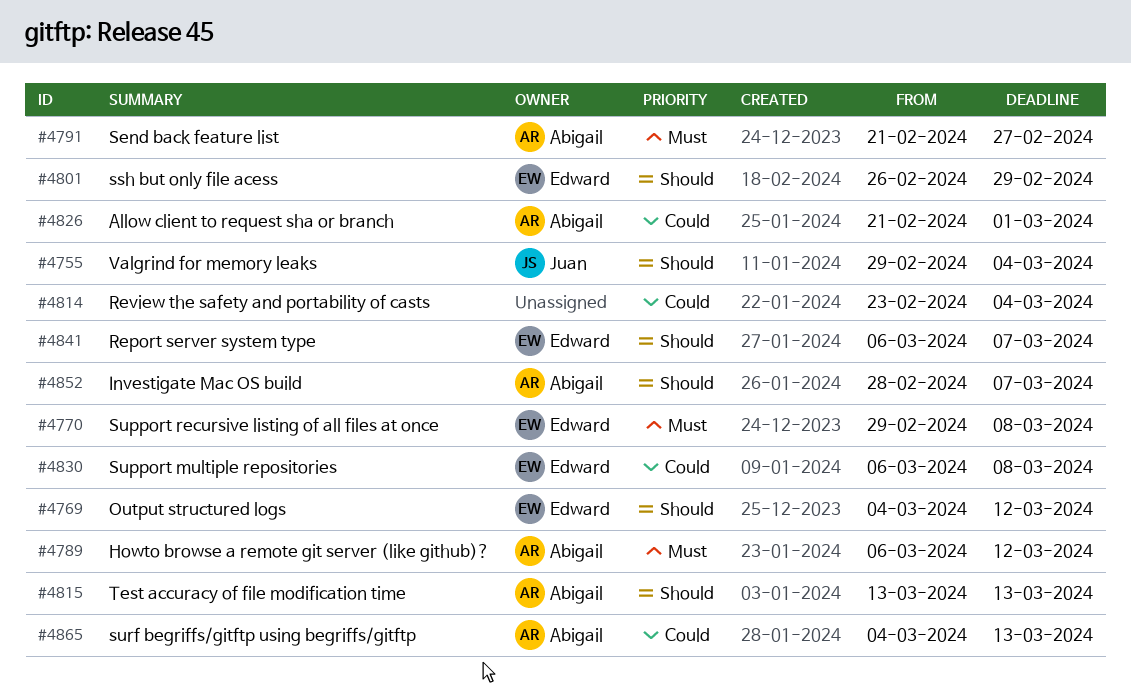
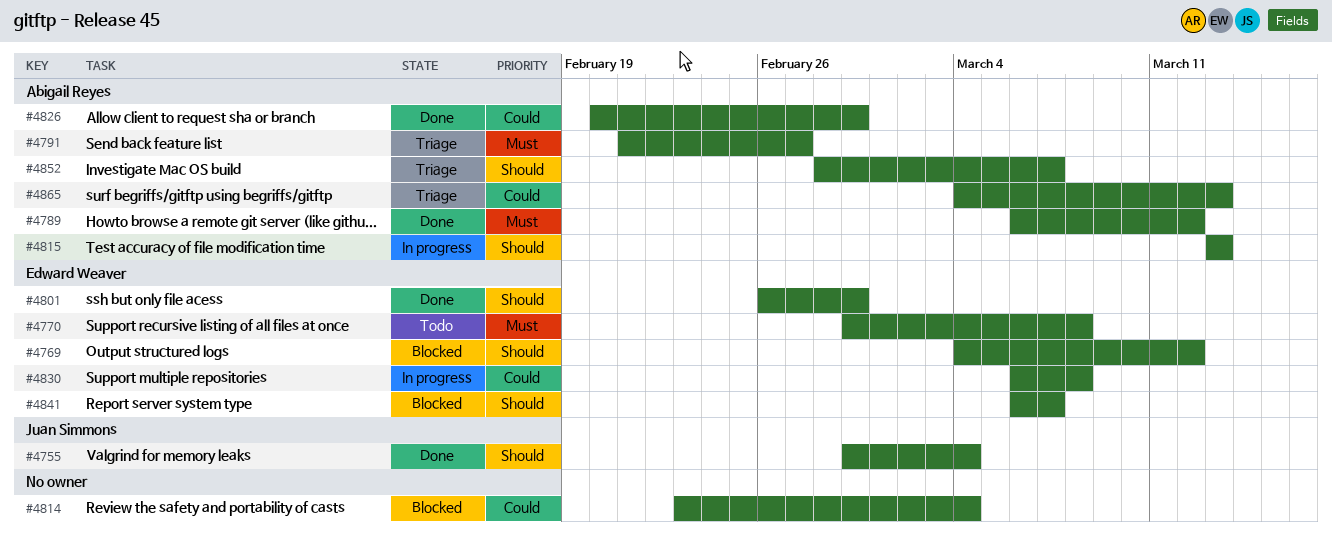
#4826, start: Feb 21 -> Feb 20
#4826, due: Mar 1 -> Feb 29

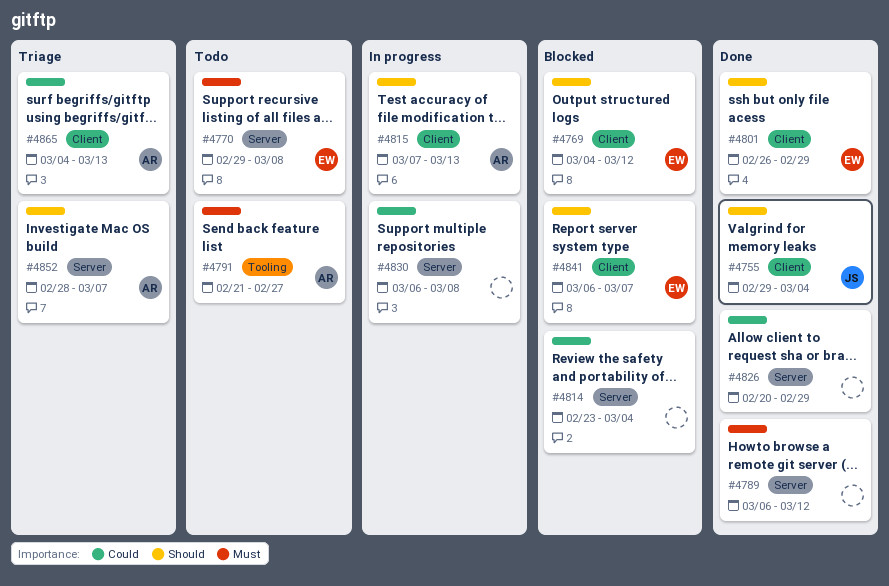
#4789, owner: Abigail Reyes -> none
#4791, status: Triage -> Todo
#4815, start: Mar 13 -> Mar 7
#4826, owner: Abigail Reyes -> none
#4830, owner: Edward Weaver -> none

